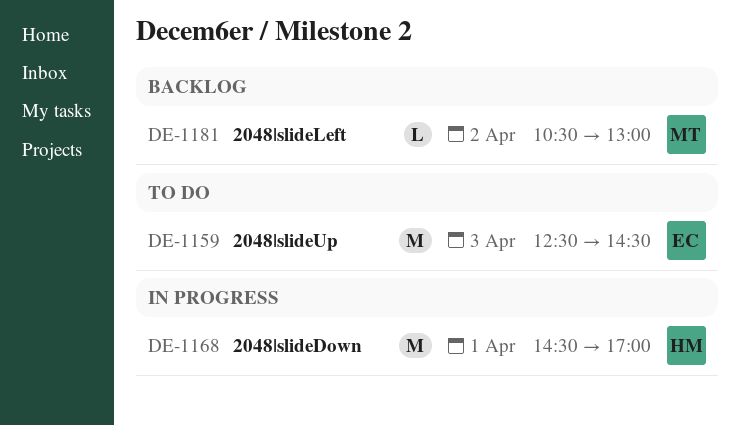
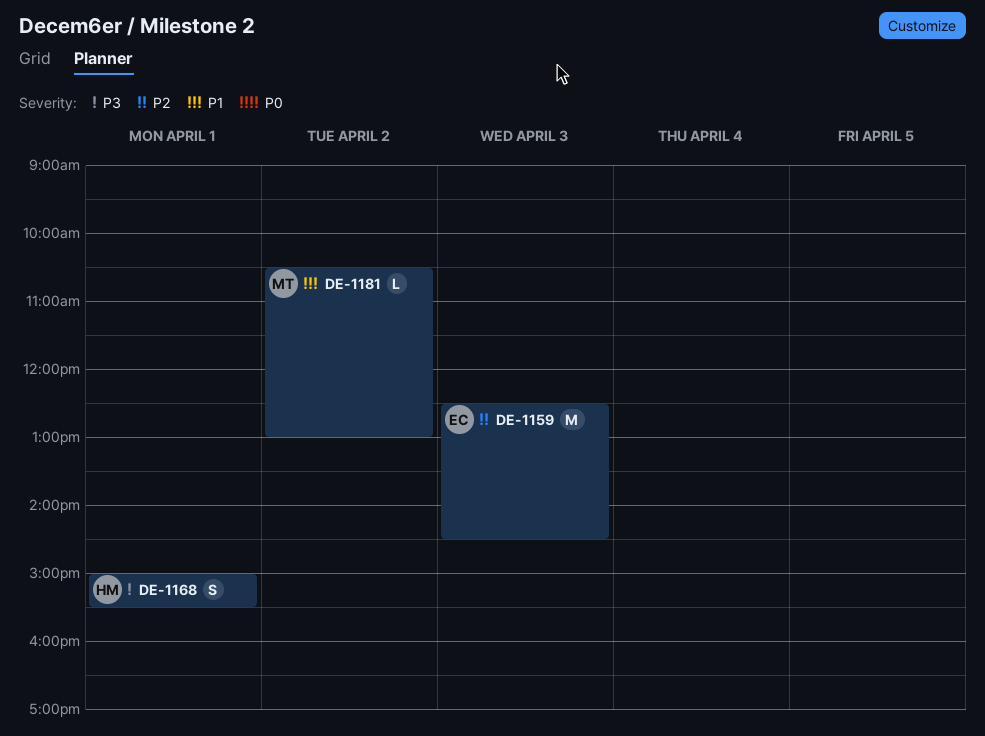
DE-1168, estimate: M -> S
DE-1168, begins: 14:30 -> 15:00
DE-1168, ends: 17:00 -> 15:30

